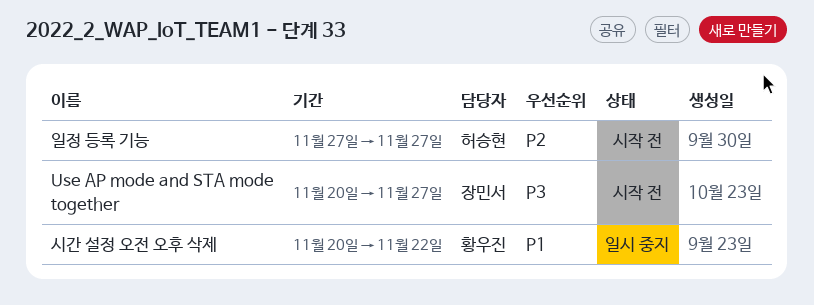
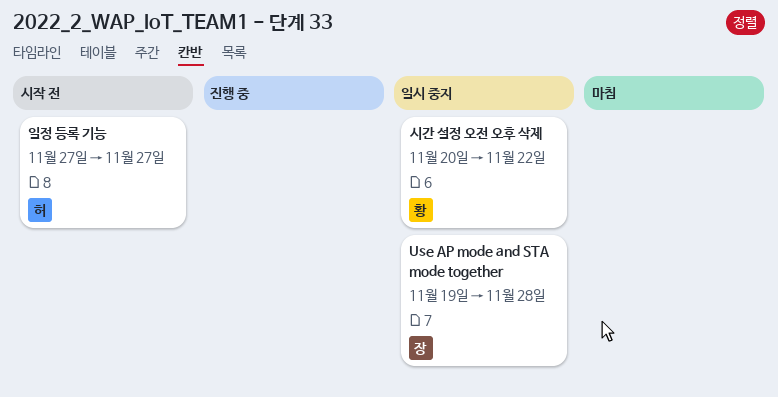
Use AP mode and STA mode together, status: 시작 전 -> 일시 중지
Use AP mode and STA mode together, start: Nov 20 -> Nov 19
Use AP mode and STA mode together, due: Nov 27 -> Nov 28

